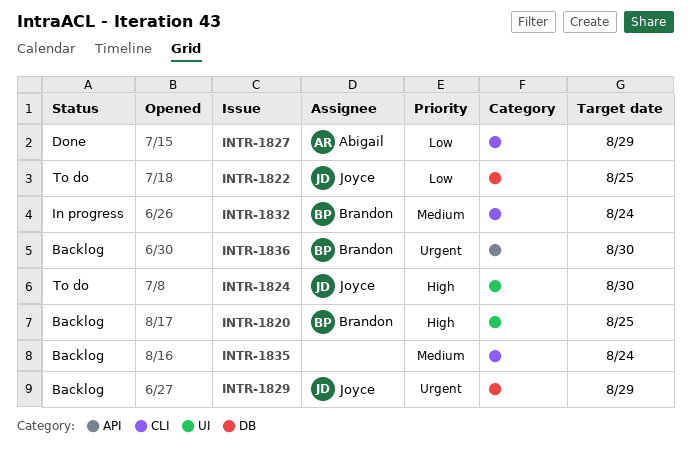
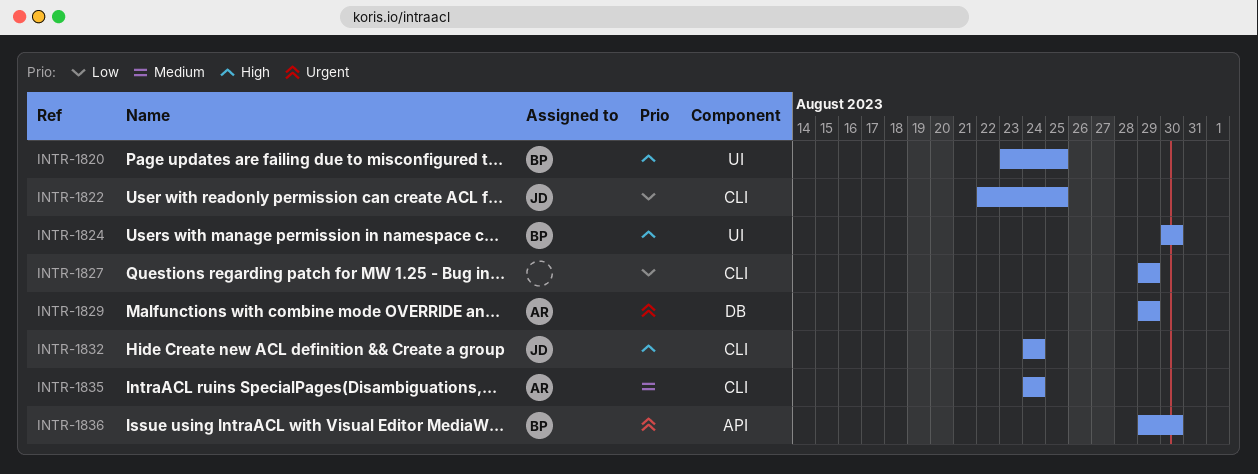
INTR-1822, label: DB -> CLI
INTR-1824, owner: Joyce -> Brandon
INTR-1827, owner: Abigail -> none
INTR-1829, owner: Joyce -> Abigail
INTR-1832, owner: Brandon -> Joyce
INTR-1832, priority: Medium -> High
INTR-1835, owner: none -> Abigail

